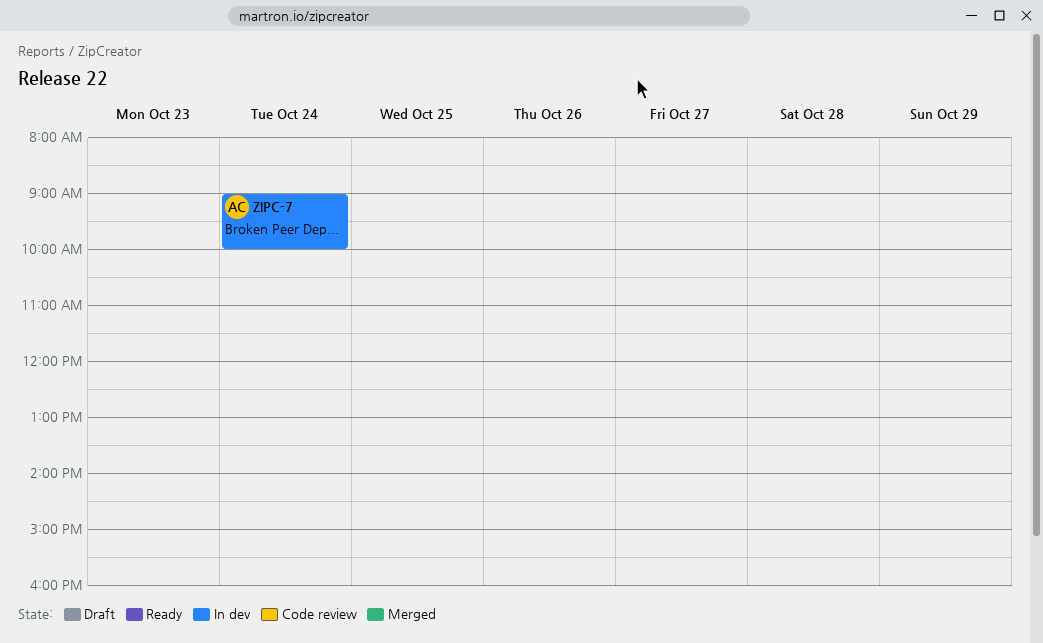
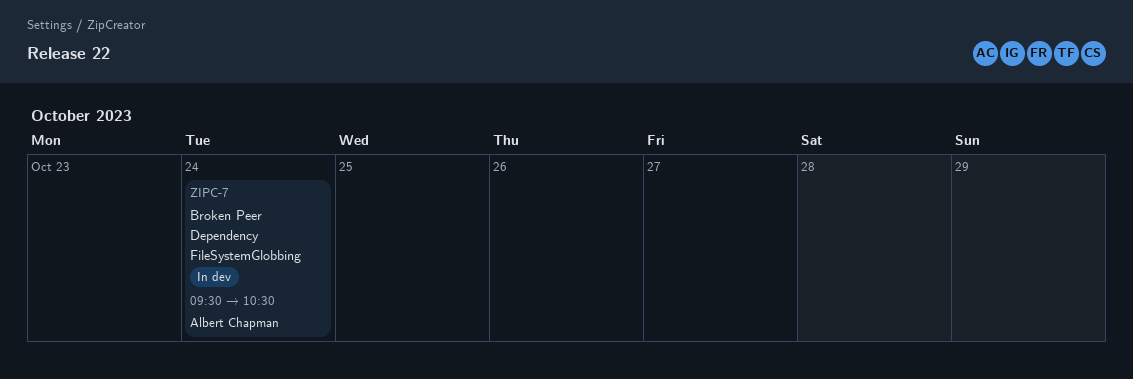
ZIPC-7, begins: 09:00 -> 09:30
ZIPC-7, ends: 10:00 -> 10:30

